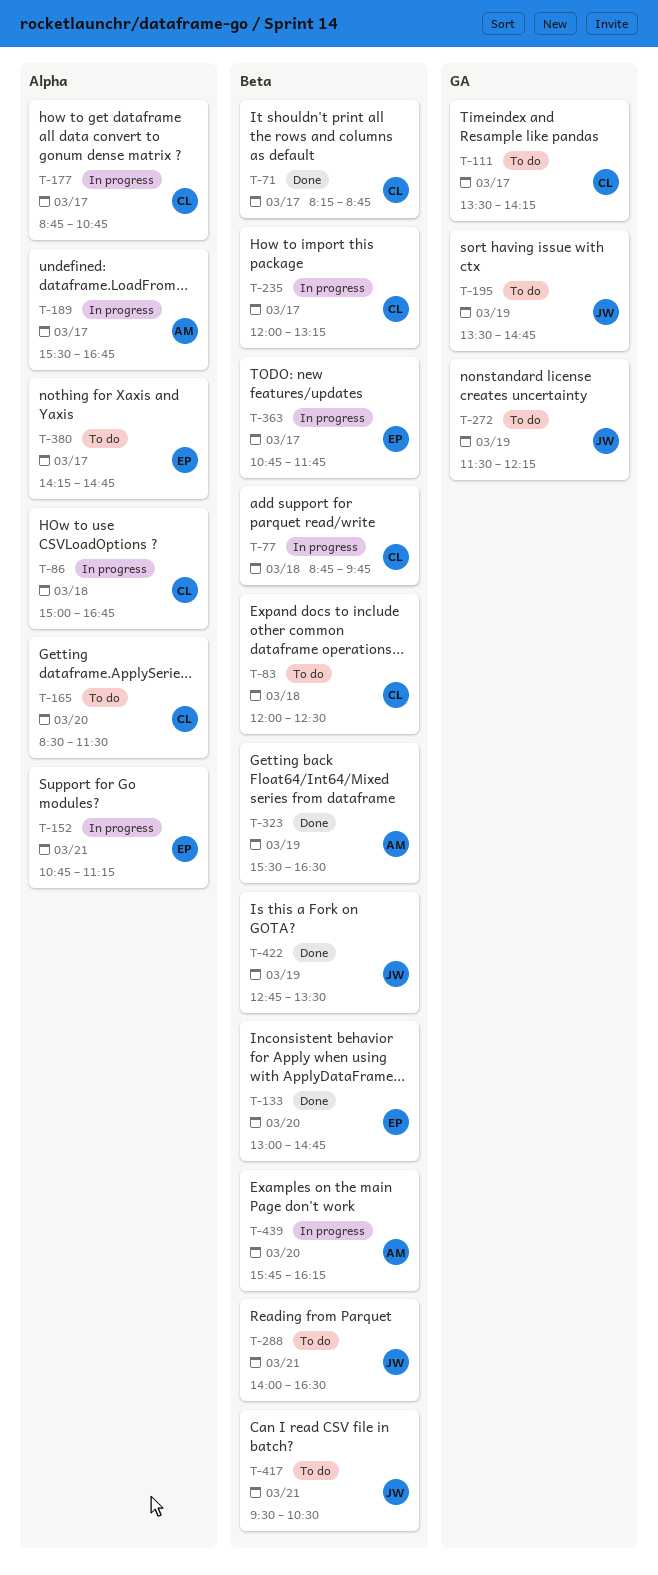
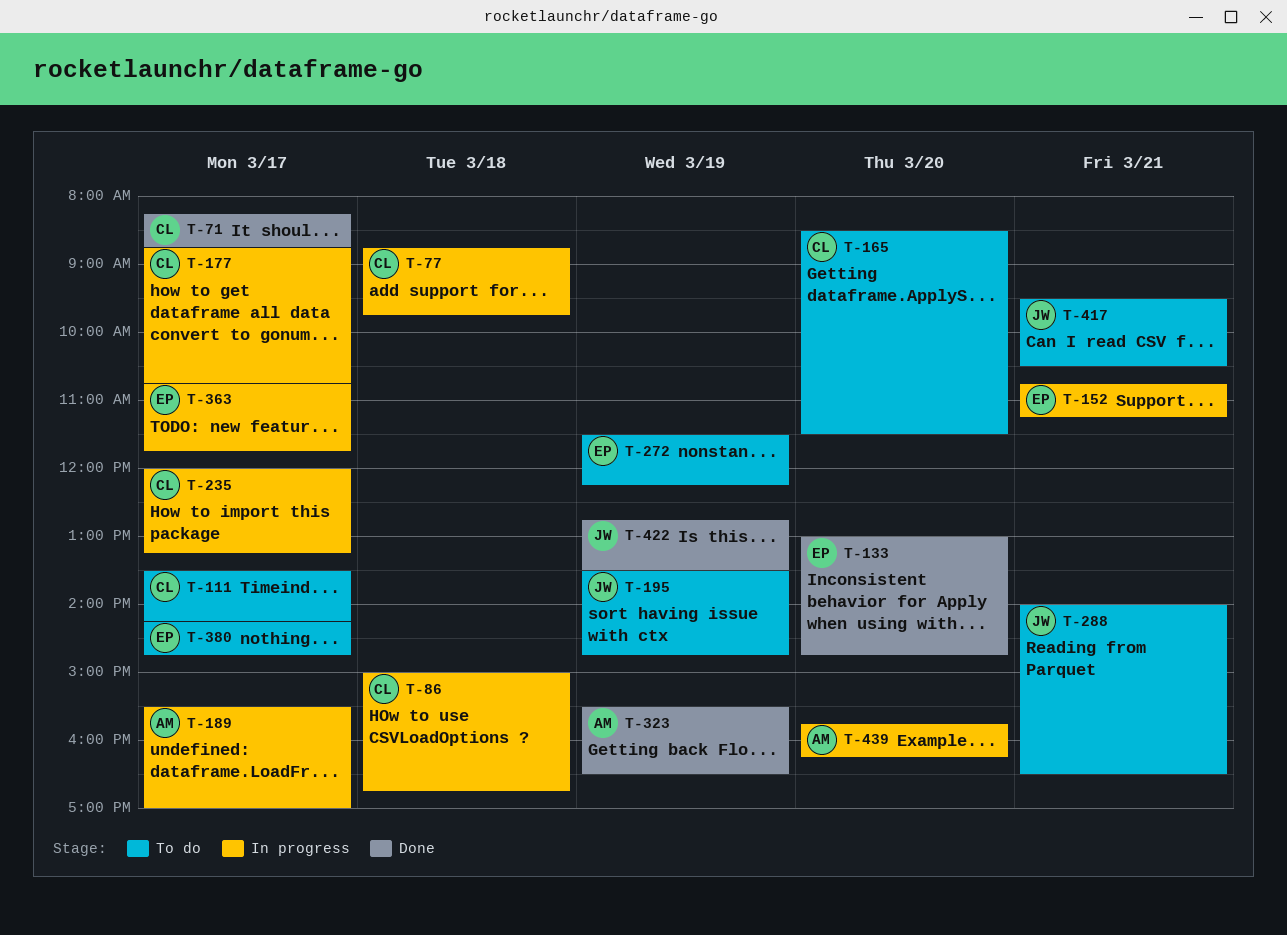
T-83: present -> none
T-189, ends: 16:45 -> 17:00
T-272, owner: JW -> EP

